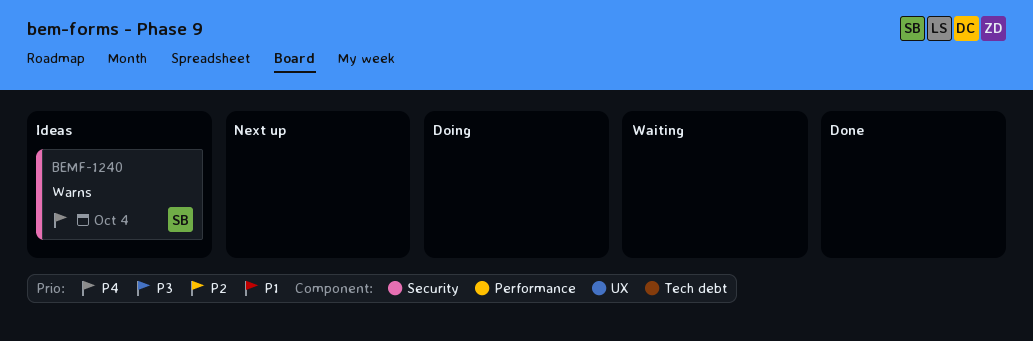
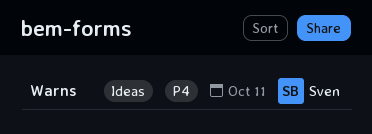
Warns, due: Oct 4 -> Oct 11

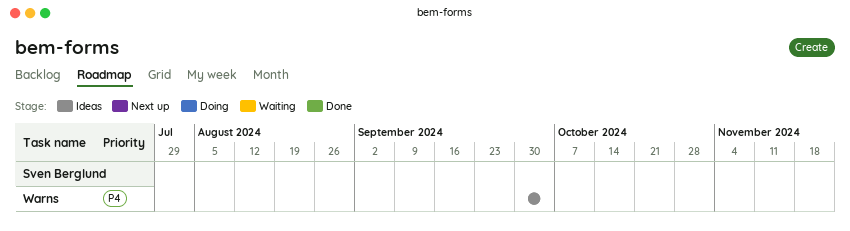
Warns, due: Oct 11 -> Oct 4

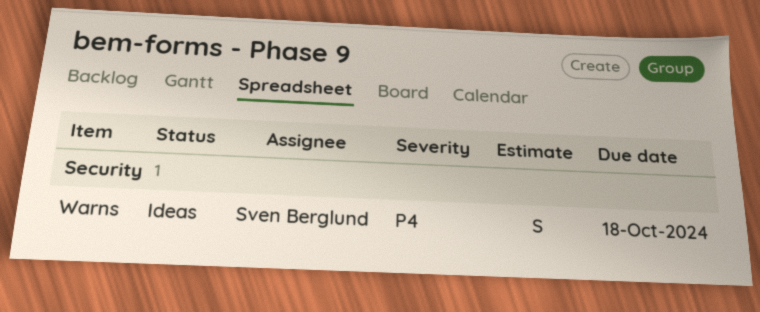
Warns, due: Oct 4 -> Oct 18

